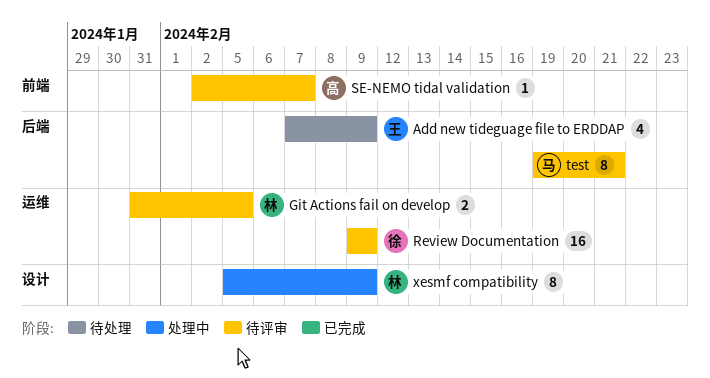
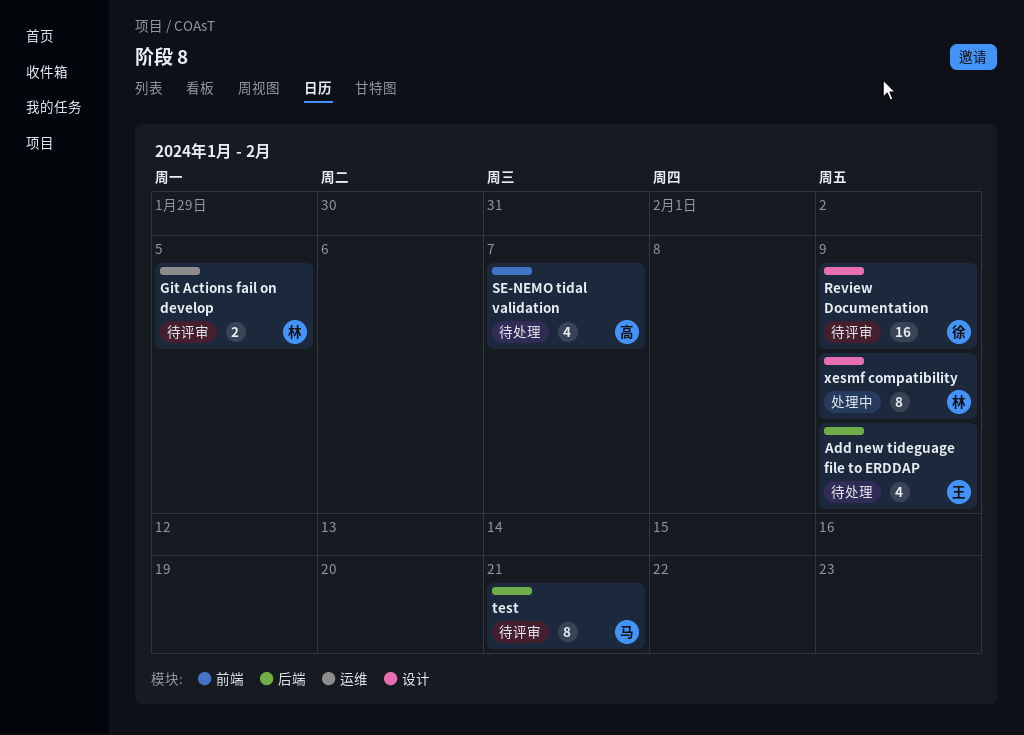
Review Documentation, label: 运维 -> 设计
SE-NEMO tidal validation, status: 待评审 -> 待处理
SE-NEMO tidal validation, estimate: 1 -> 4

